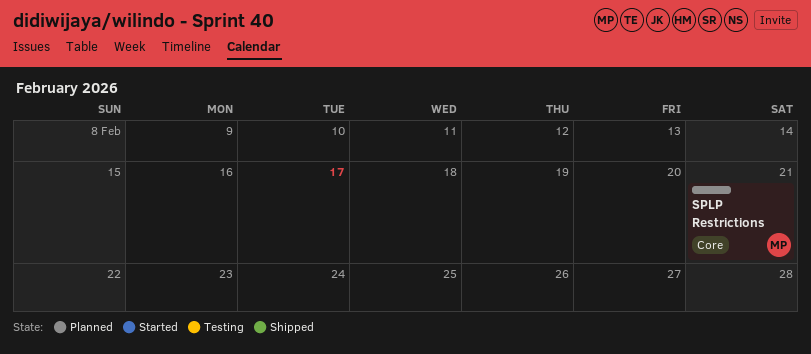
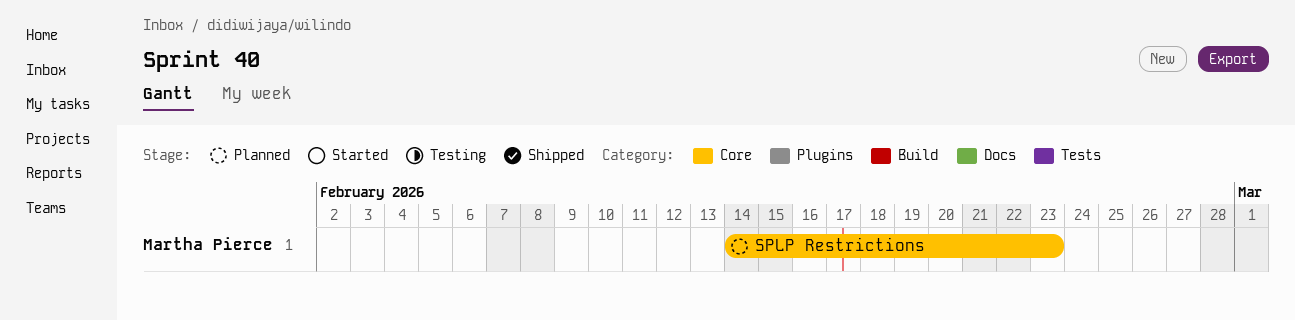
SPLP Restrictions, due: Feb 21 -> Feb 23

